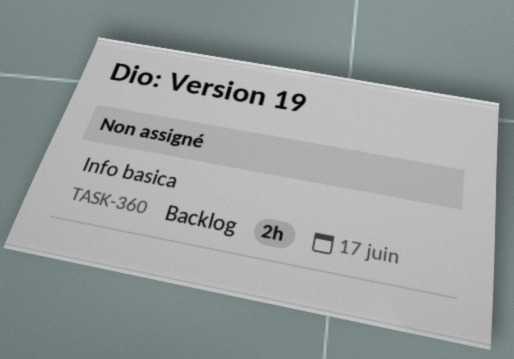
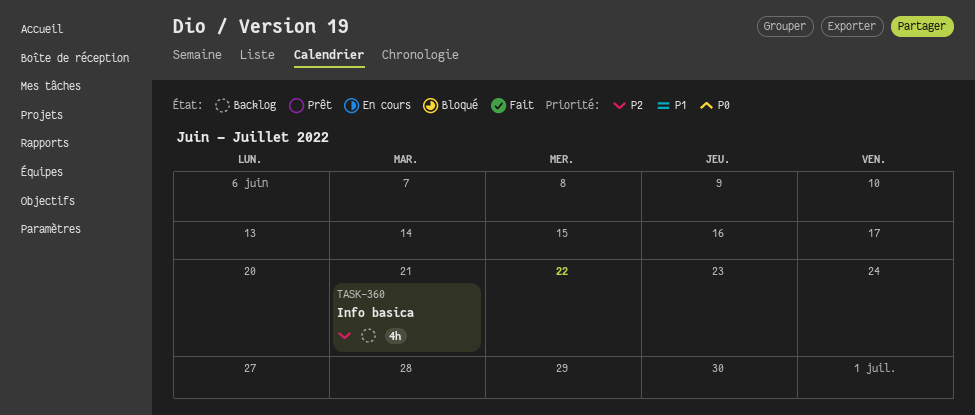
TASK-360, estimate: 2h -> 4h
TASK-360, due: Jun 17 -> Jun 21

